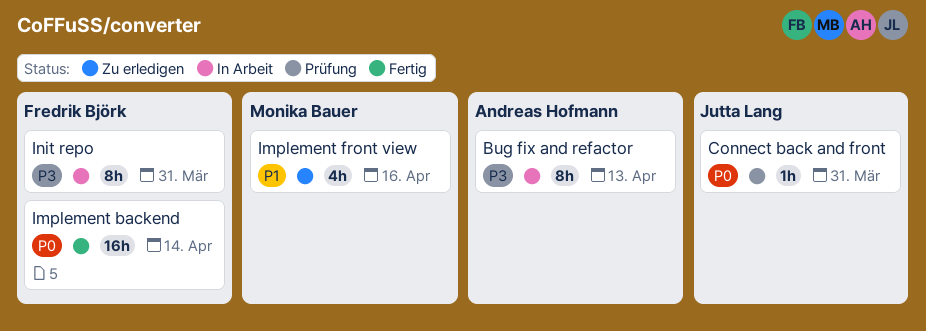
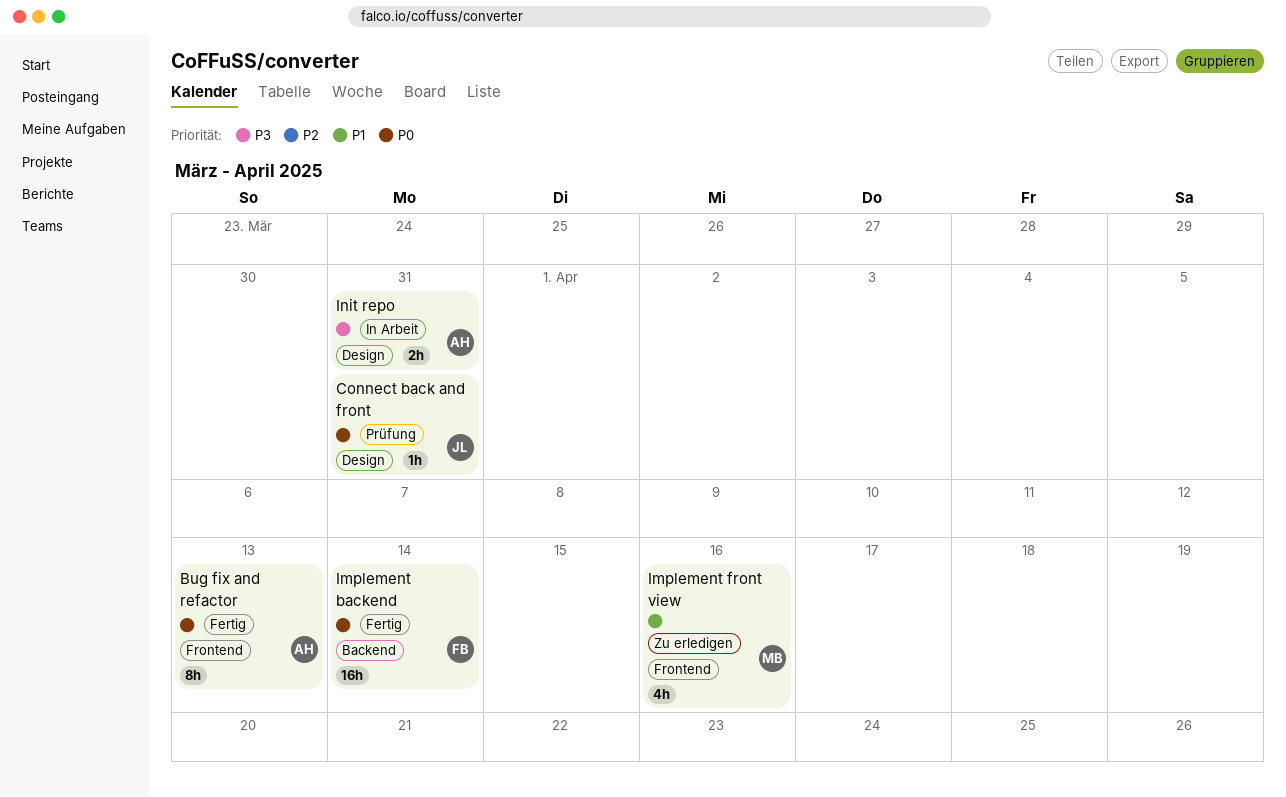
Bug fix and refactor, status: In Arbeit -> Fertig
Bug fix and refactor, priority: P3 -> P0
Init repo, owner: Fredrik Björk -> Andreas Hofmann
Init repo, estimate: 8h -> 2h

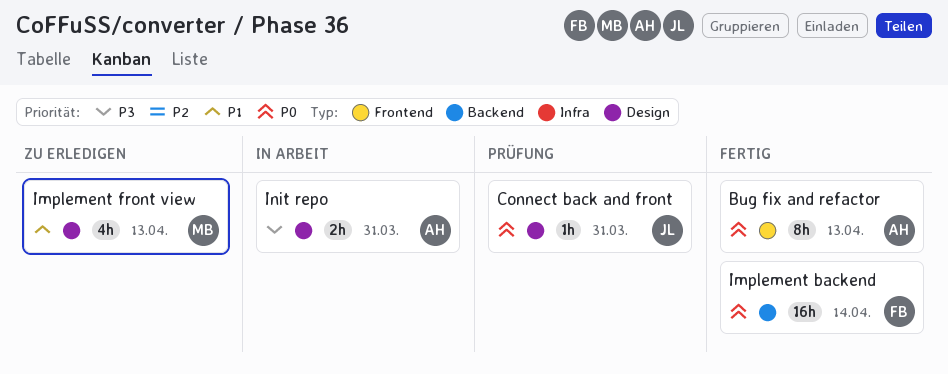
Implement front view, label: Frontend -> Design
Implement front view, due: Apr 16 -> Apr 13

